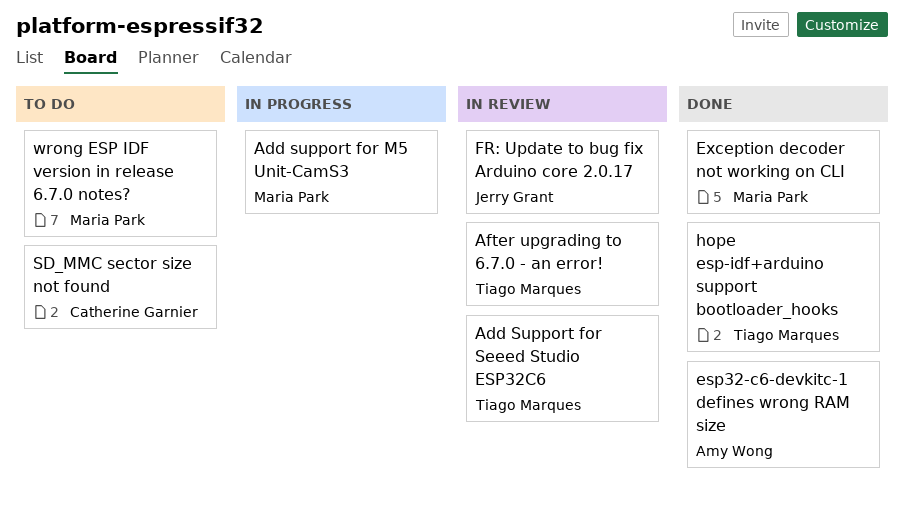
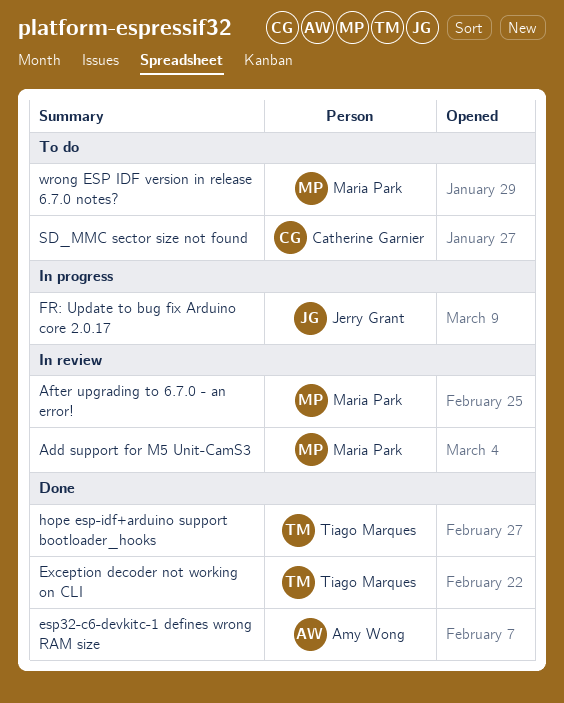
Add support for M5 Unit-CamS3, status: In progress -> In review
Add Support for Seeed Studio ESP32C6: present -> none
After upgrading to 6.7.0 - an error!, owner: Tiago Marques -> Maria Park
Exception decoder not working on CLI, owner: Maria Park -> Tiago Marques
FR: Update to bug fix Arduino core 2.0.17, status: In review -> In progress

